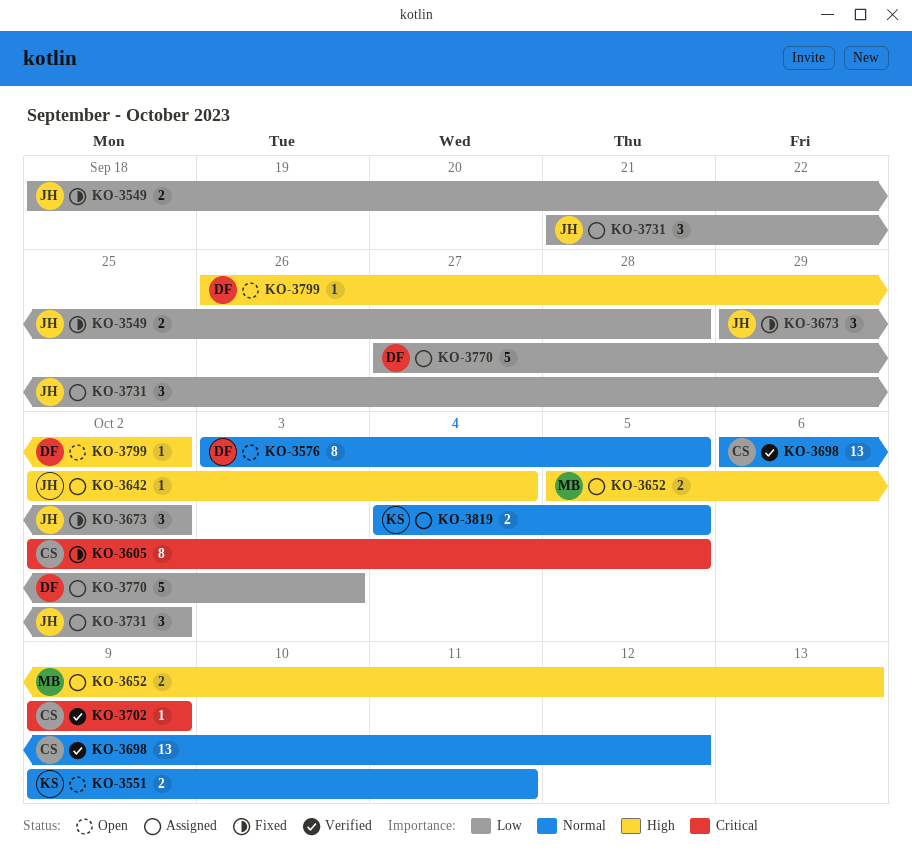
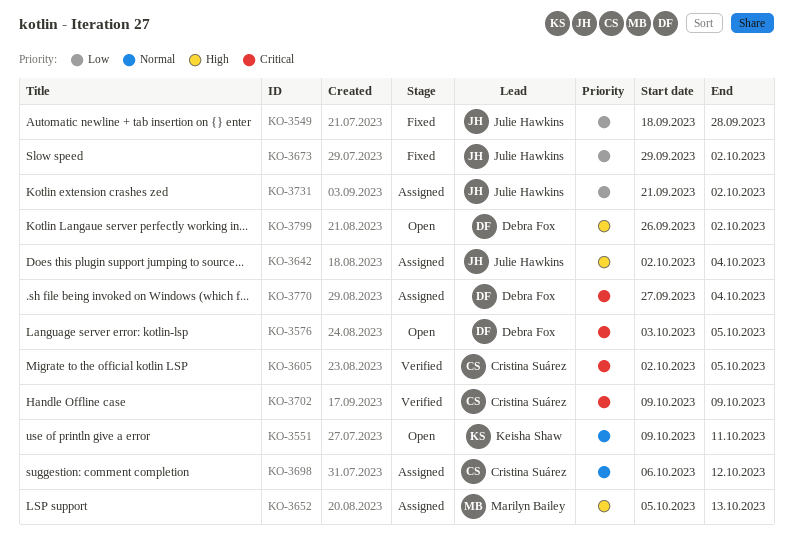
KO-3576, priority: Normal -> Critical
KO-3605, status: Fixed -> Verified
KO-3698, status: Verified -> Assigned
KO-3770, priority: Low -> Critical
KO-3770, due: Oct 3 -> Oct 4
KO-3819: present -> none

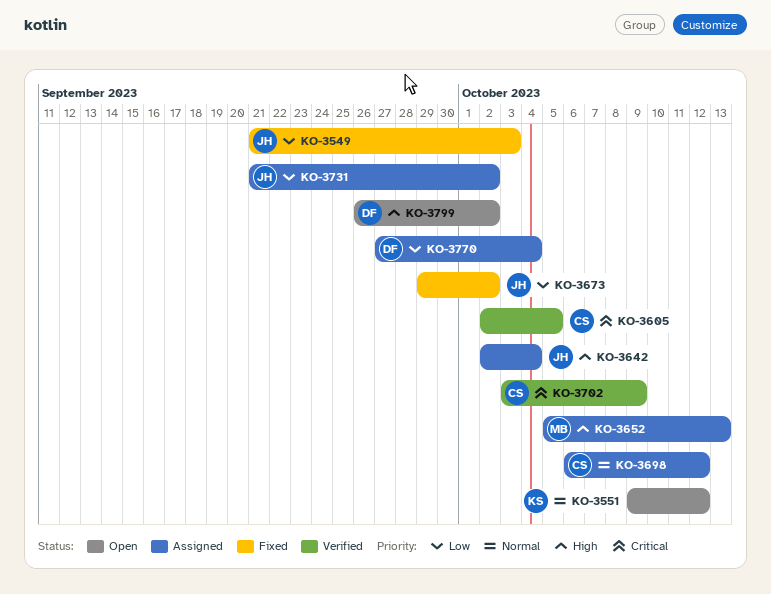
KO-3549, start: Sep 18 -> Sep 21
KO-3549, due: Sep 28 -> Oct 3
KO-3551, due: Oct 11 -> Oct 12
KO-3576: present -> none
KO-3702, start: Oct 9 -> Oct 3
KO-3770, priority: Critical -> Low

